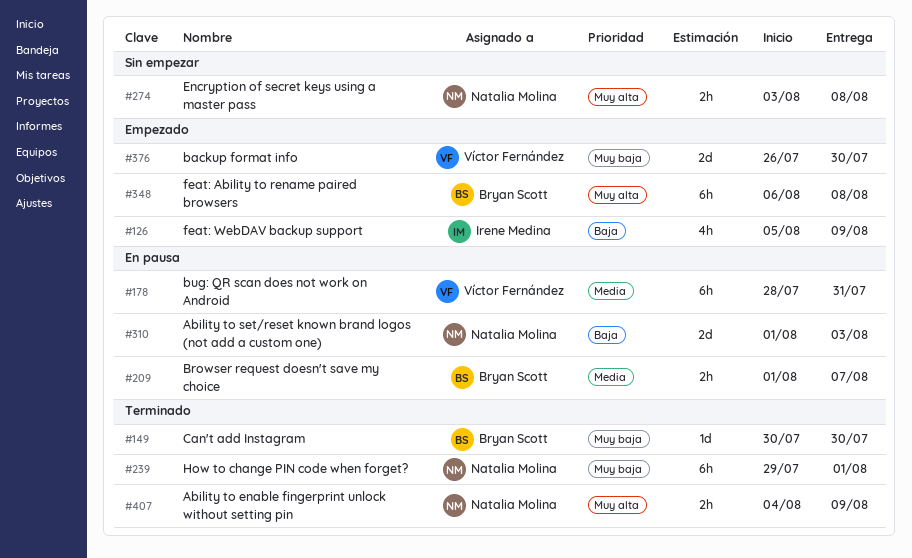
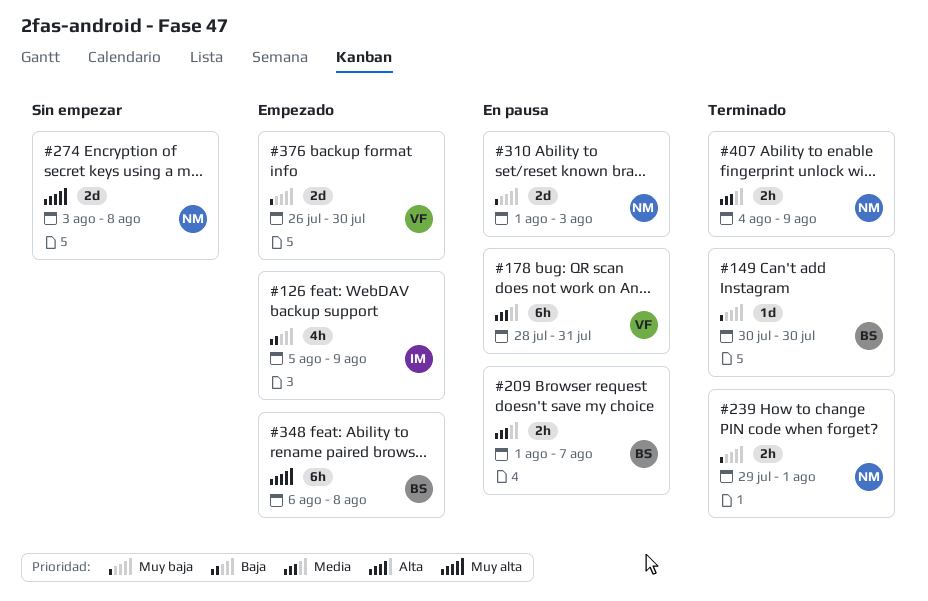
#239, estimate: 6h -> 2h
#274, estimate: 2h -> 2d
#310, priority: Baja -> Muy baja
#407, priority: Muy alta -> Media

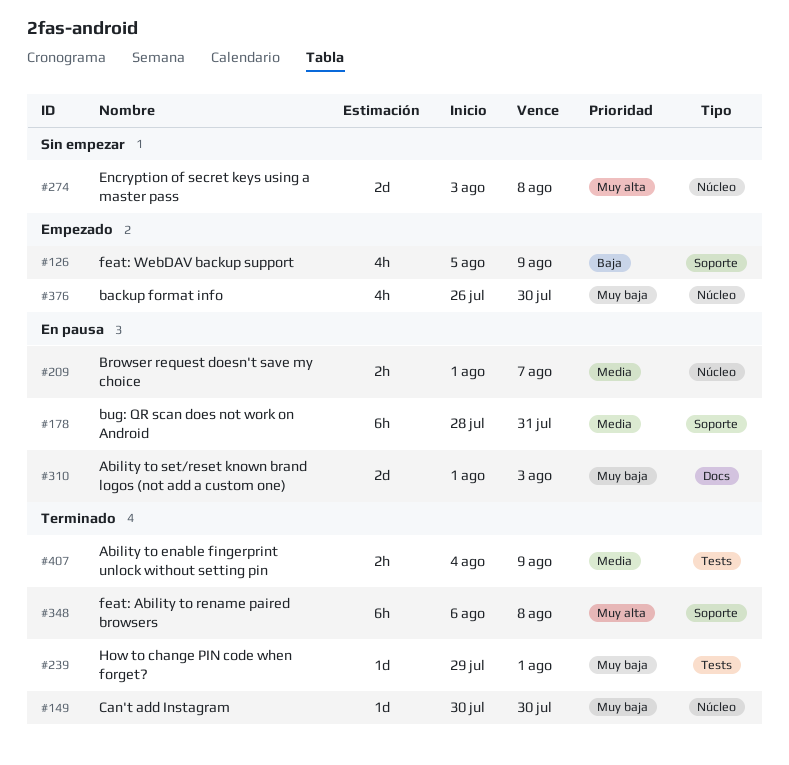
#239, estimate: 2h -> 1d
#348, status: Empezado -> Terminado
#376, estimate: 2d -> 4h

